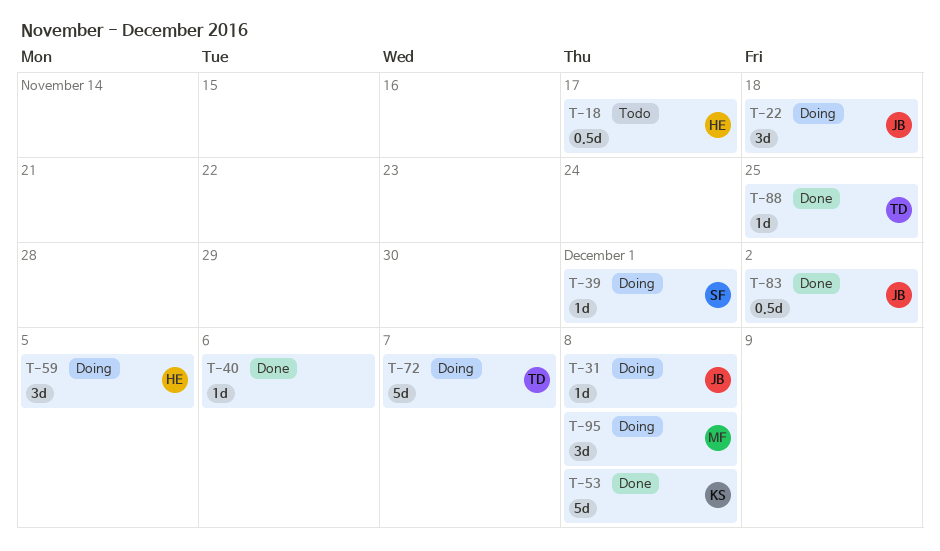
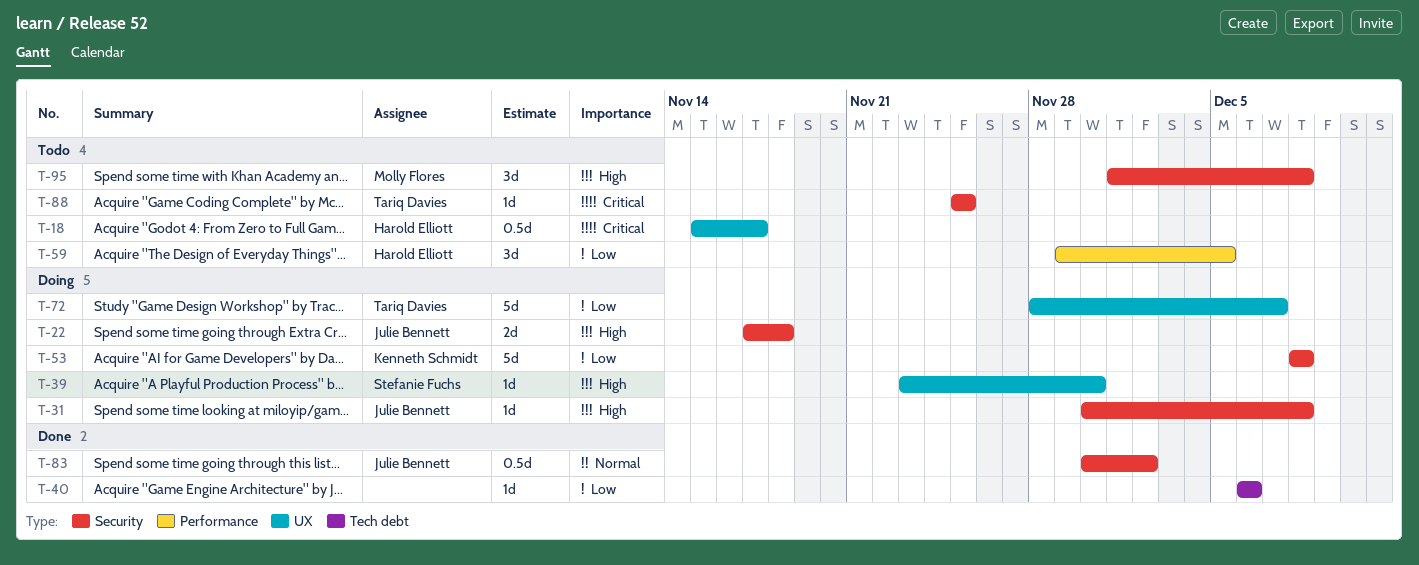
T-22, estimate: 3d -> 2d
T-39, due: Dec 1 -> Nov 30
T-53, status: Done -> Doing
T-59, status: Doing -> Todo
T-88, status: Done -> Todo
T-95, status: Doing -> Todo

